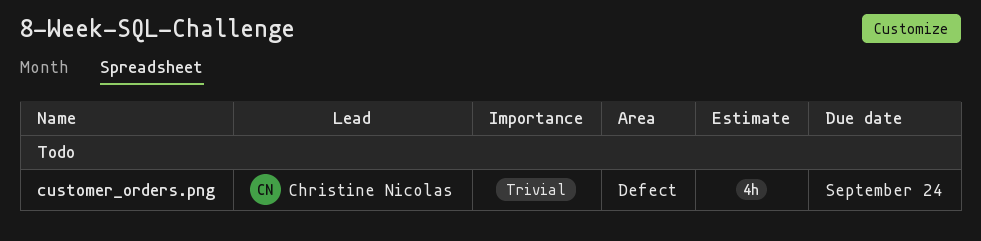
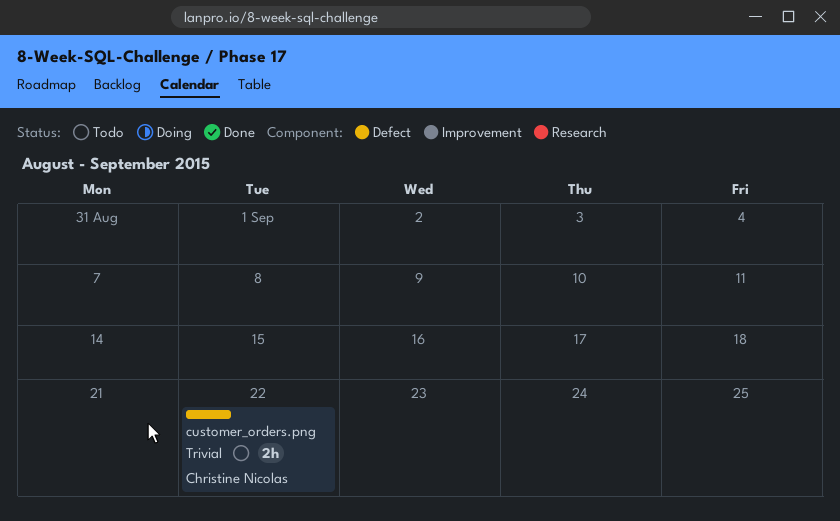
customer_orders.png, estimate: 4h -> 2h
customer_orders.png, due: Sep 24 -> Sep 22

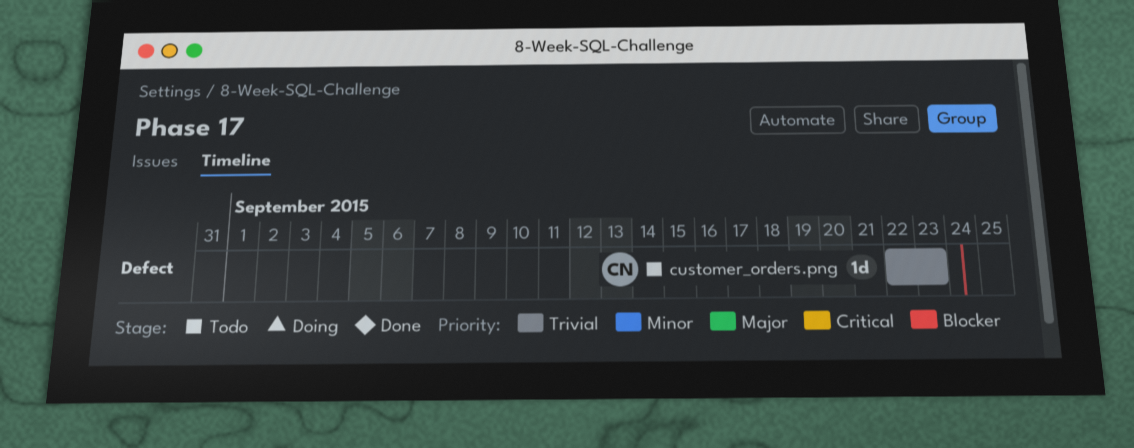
customer_orders.png, estimate: 2h -> 1d
customer_orders.png, due: Sep 22 -> Sep 23

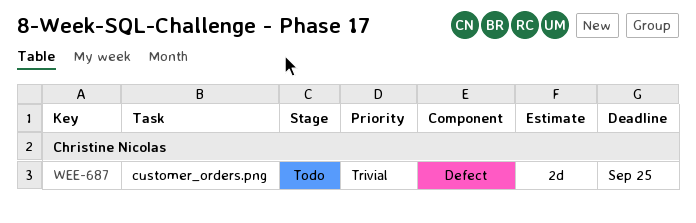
customer_orders.png, estimate: 1d -> 2d
customer_orders.png, due: Sep 23 -> Sep 25

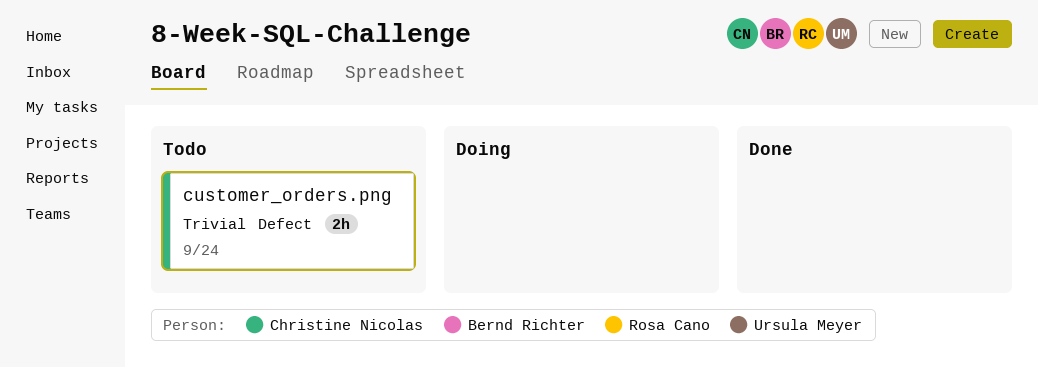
customer_orders.png, estimate: 2d -> 2h
customer_orders.png, due: Sep 25 -> Sep 24

